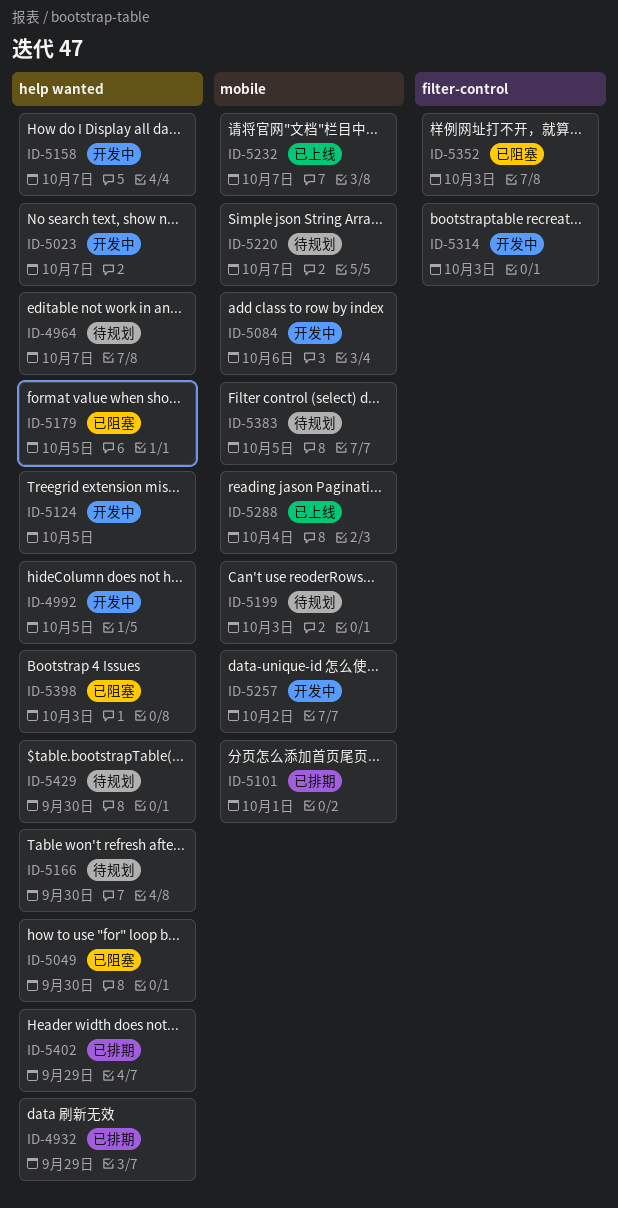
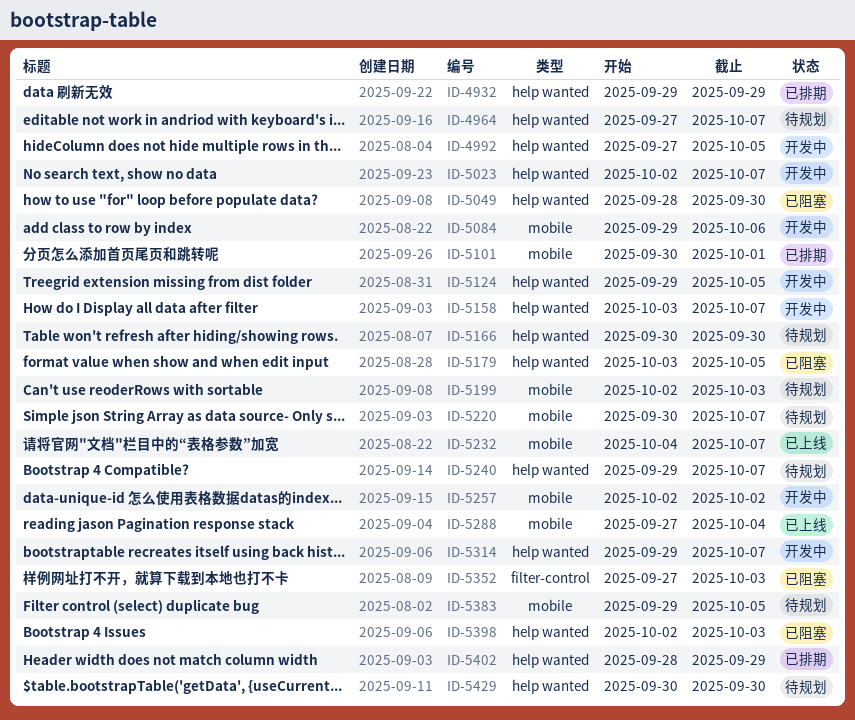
ID-5240: none -> present
ID-5314, label: filter-control -> help wanted
ID-5314, due: Oct 3 -> Oct 7

